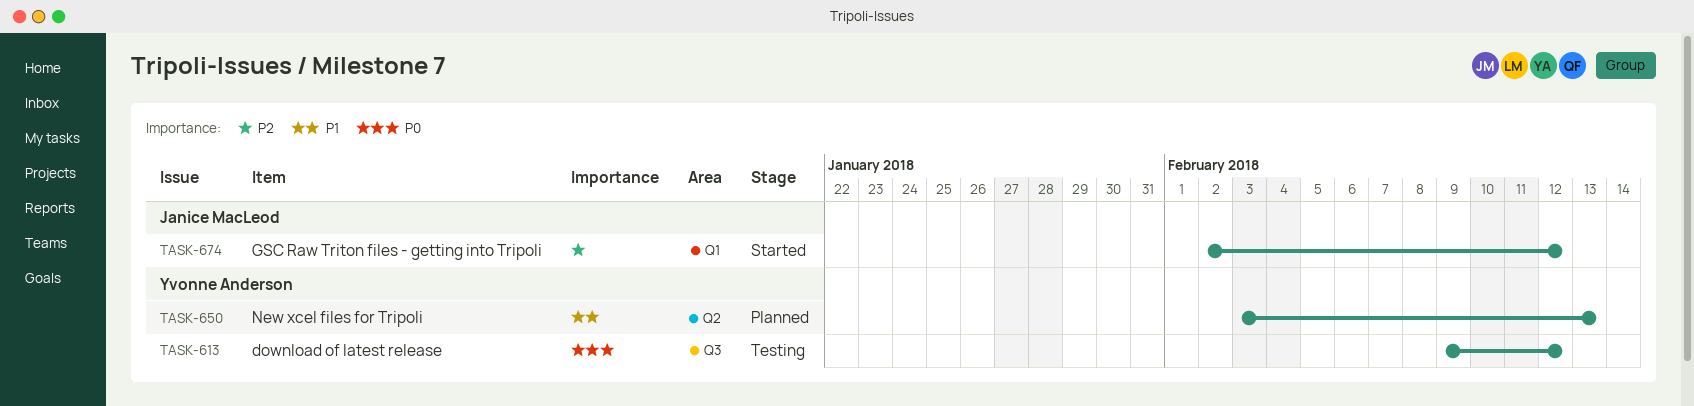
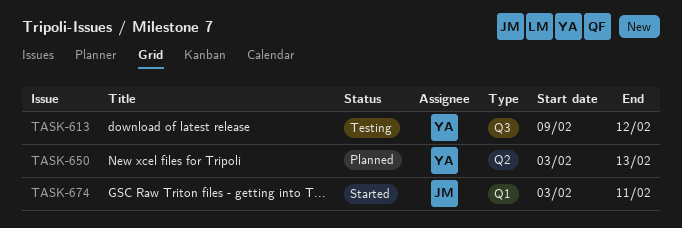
TASK-674, start: Feb 2 -> Feb 3
TASK-674, due: Feb 12 -> Feb 11

